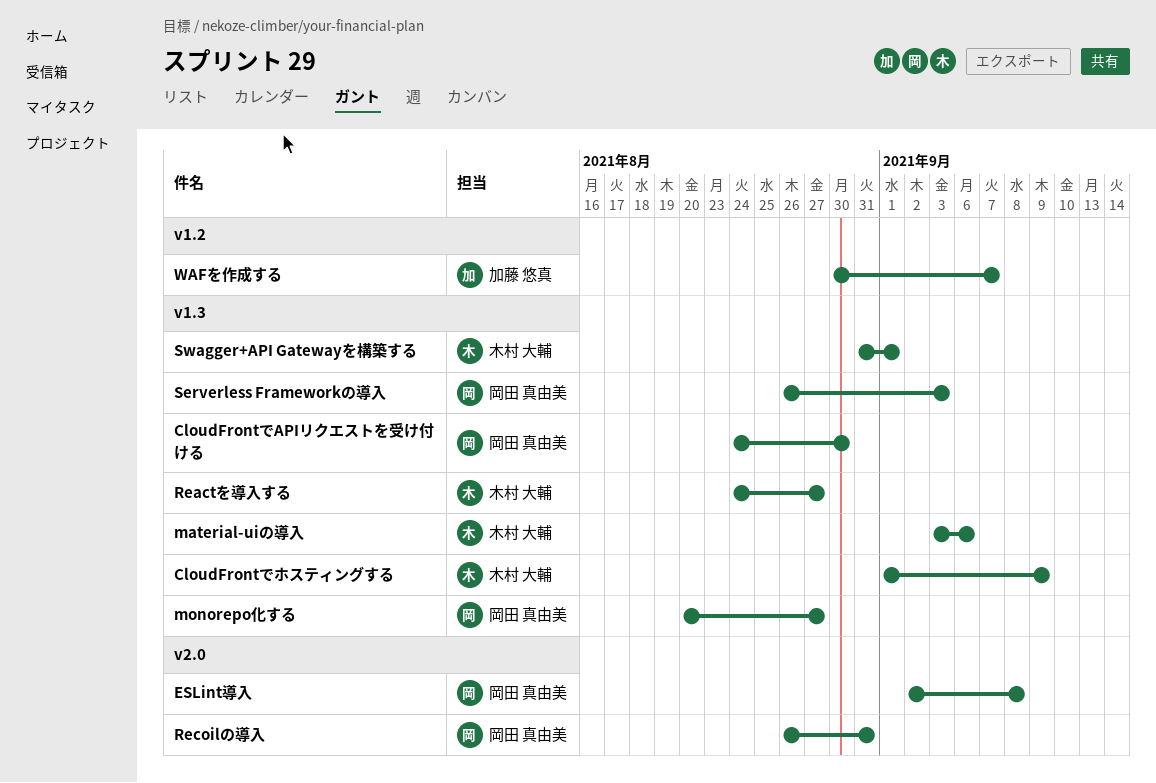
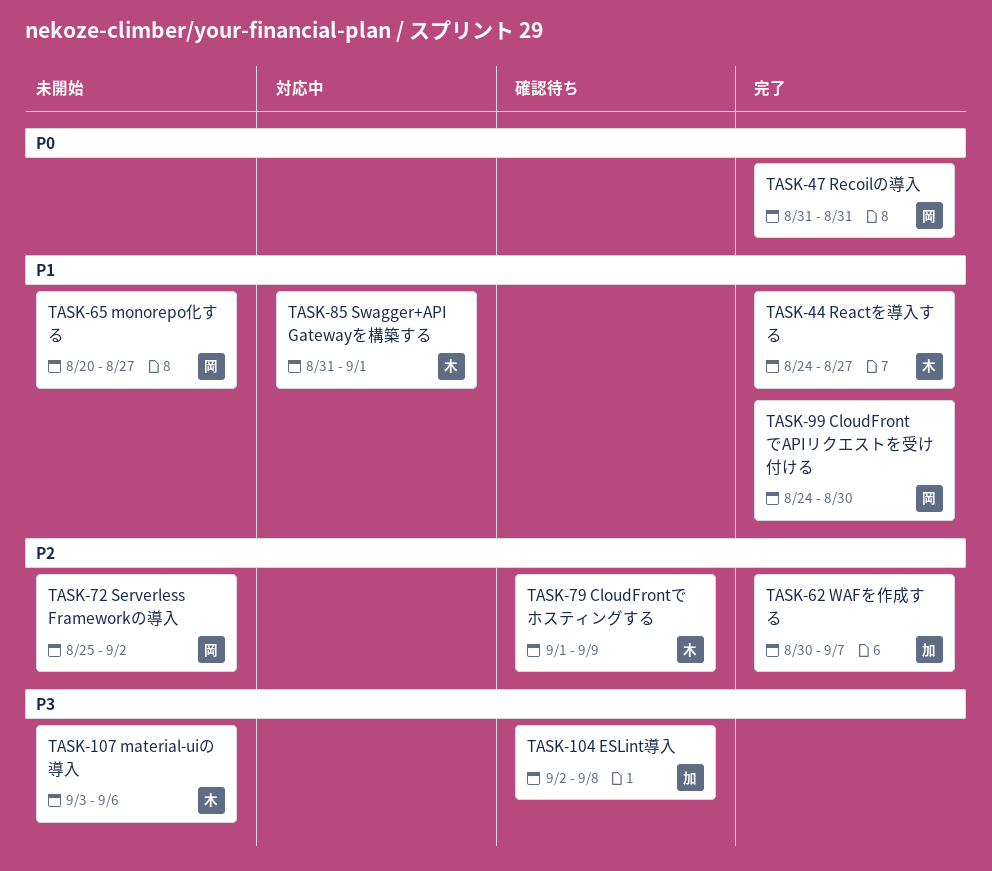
ESLint導入, owner: 岡田 真由美 -> 加藤 悠真
Recoilの導入, start: Aug 26 -> Aug 31
Serverless Frameworkの導入, start: Aug 26 -> Aug 25
Serverless Frameworkの導入, due: Sep 3 -> Sep 2

